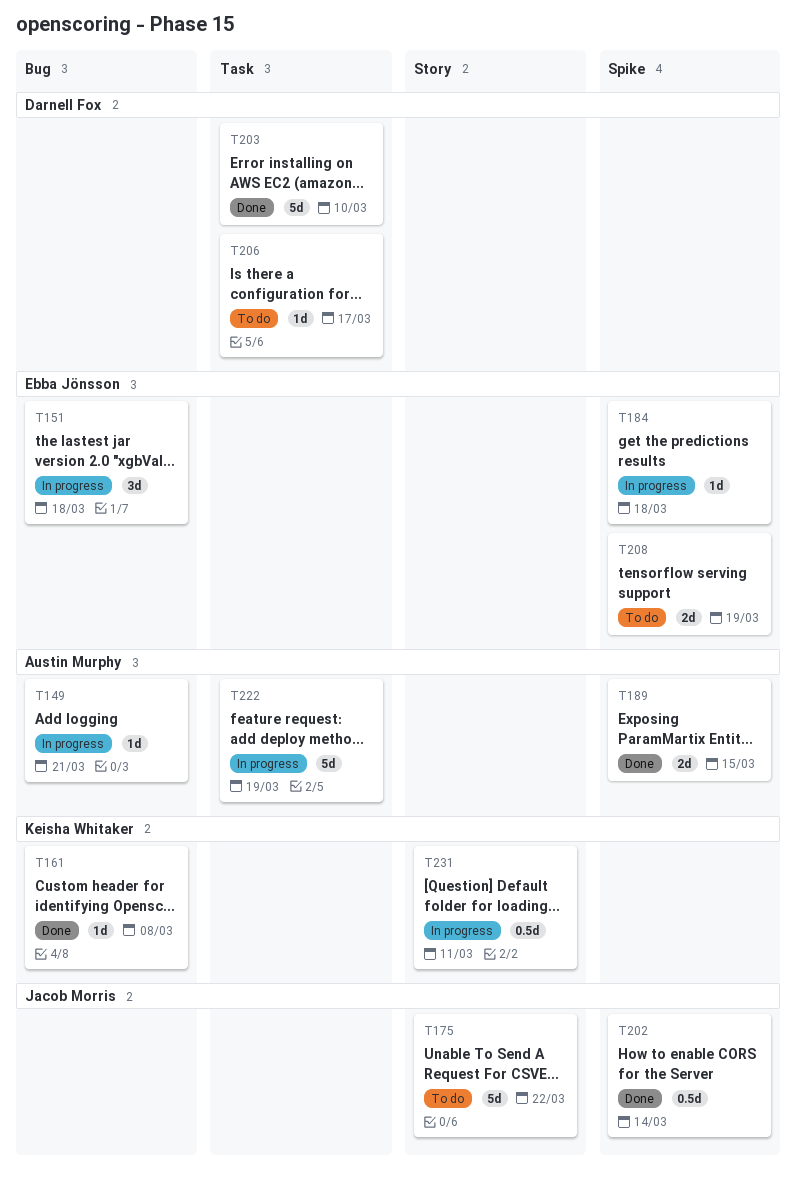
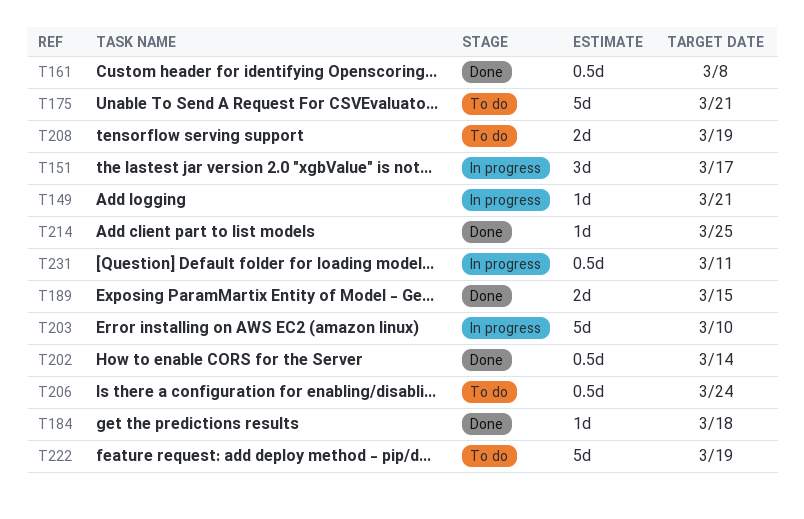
T151, due: Mar 18 -> Mar 17
T161, estimate: 1d -> 0.5d
T175, due: Mar 22 -> Mar 21
T184, status: In progress -> Done
T203, status: Done -> In progress
T206, estimate: 1d -> 0.5d
T206, due: Mar 17 -> Mar 24
T214: none -> present
T222, status: In progress -> To do

